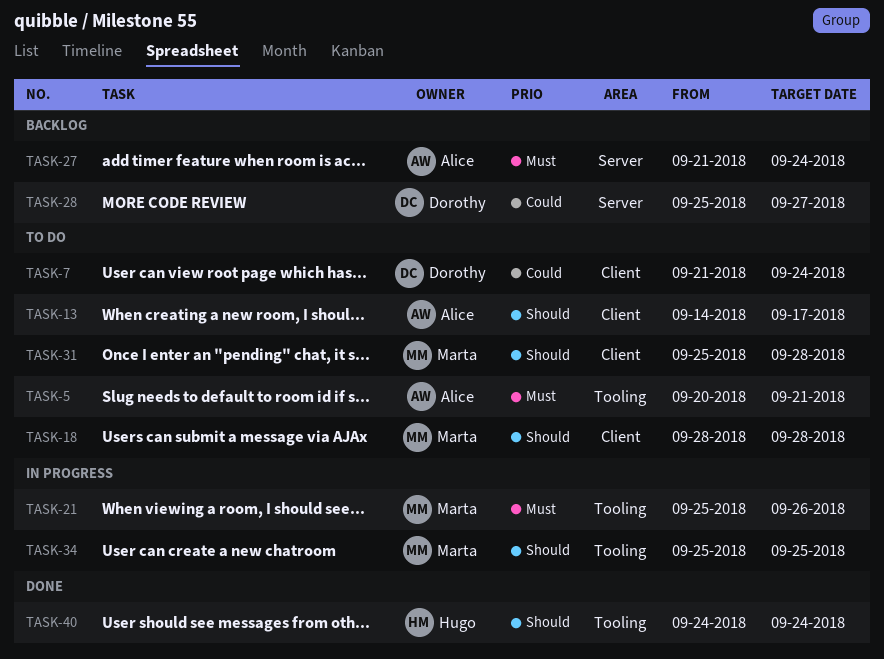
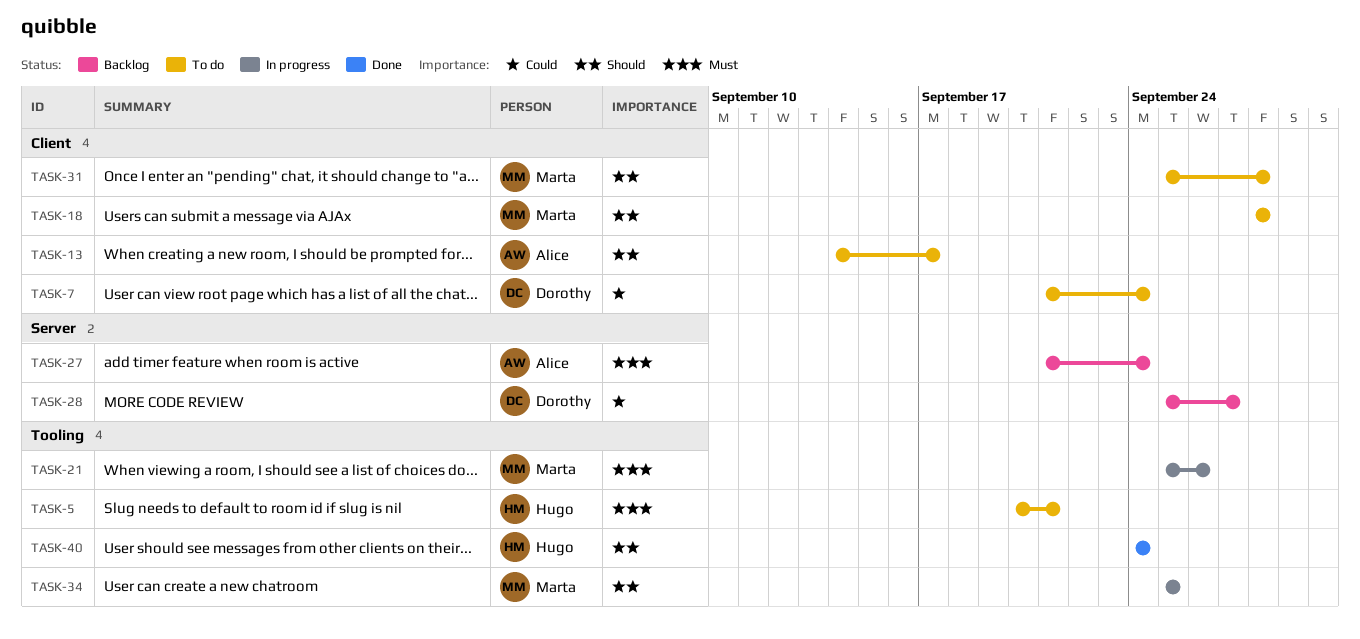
TASK-5, owner: Alice -> Hugo

